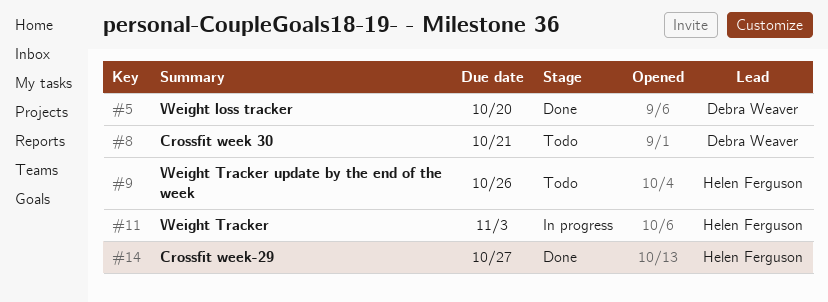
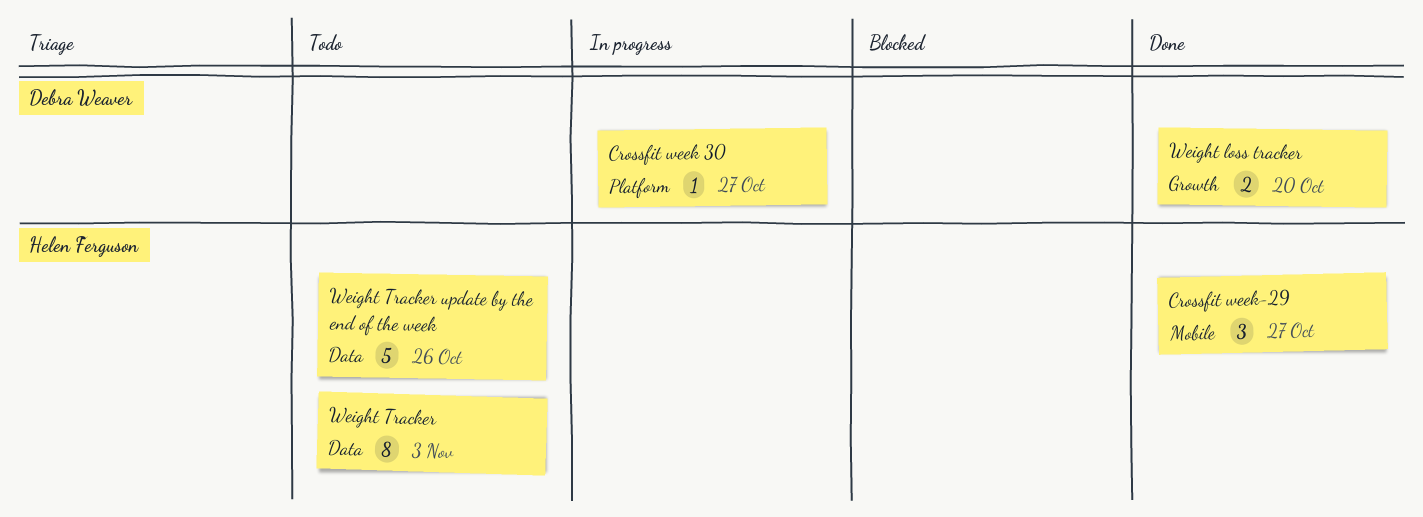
Crossfit week 30, status: Todo -> In progress
Crossfit week 30, due: Oct 21 -> Oct 27
Weight Tracker, status: In progress -> Todo

